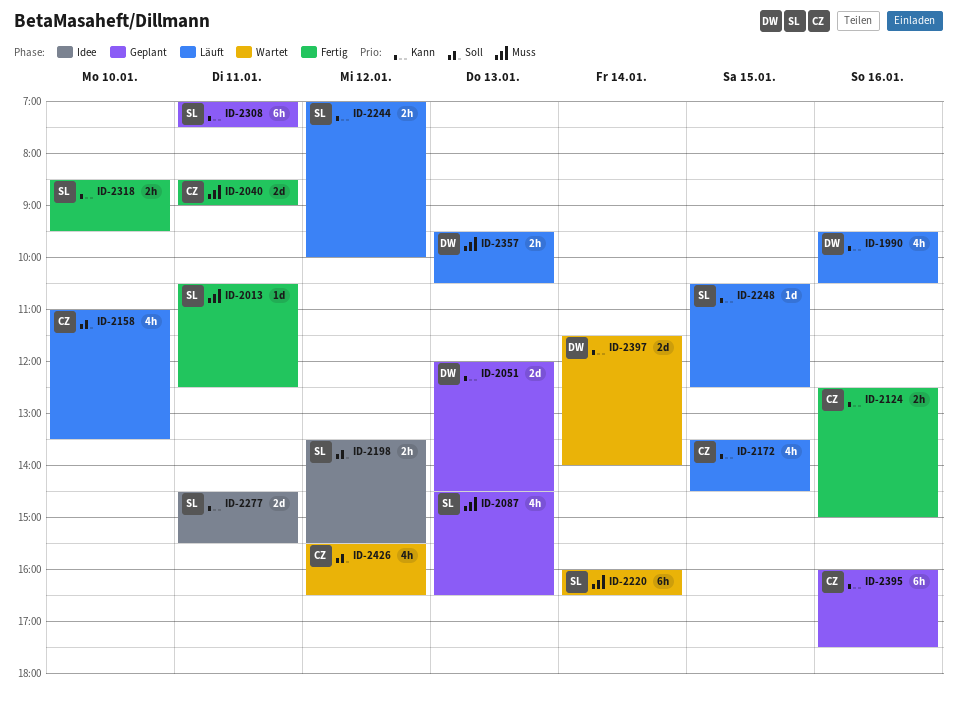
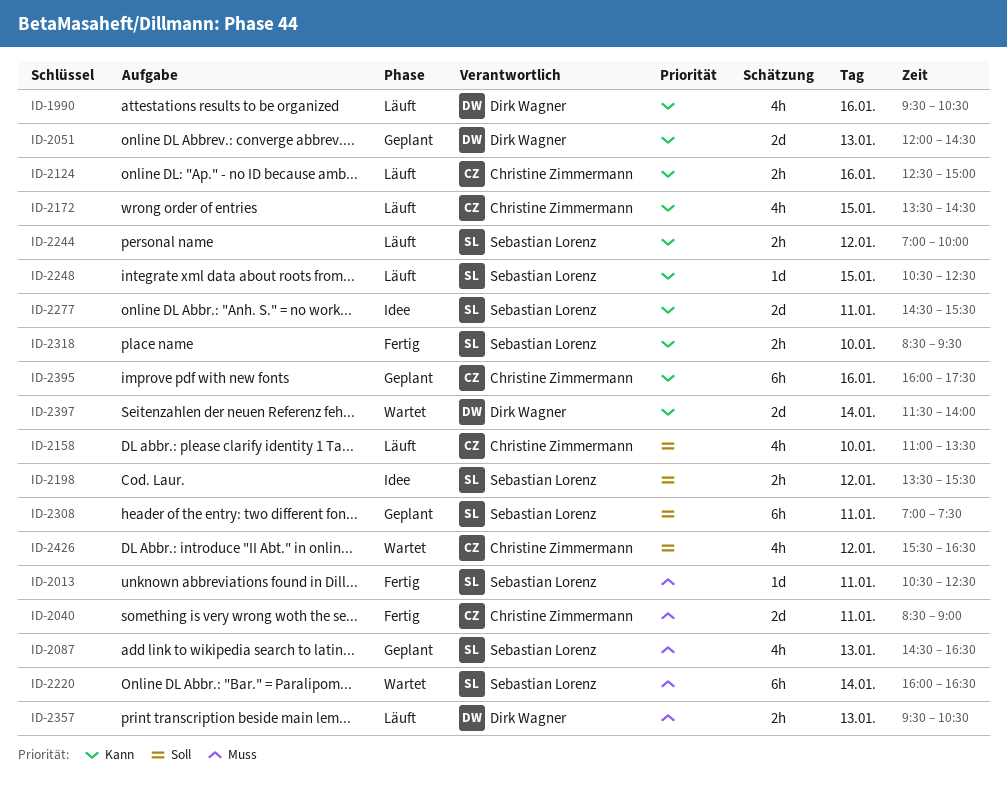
ID-2124, status: Fertig -> Läuft
ID-2308, priority: Kann -> Soll

